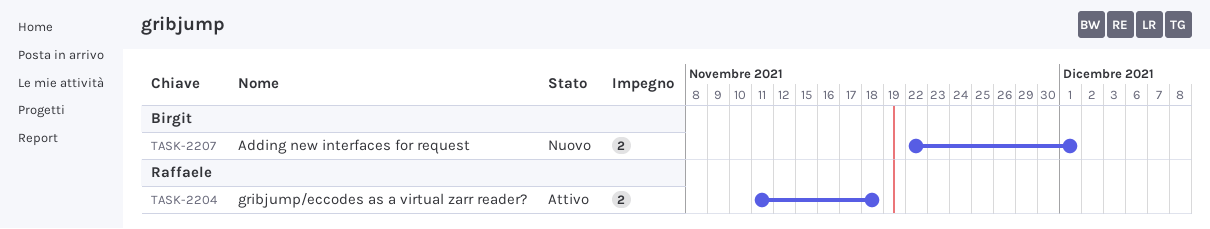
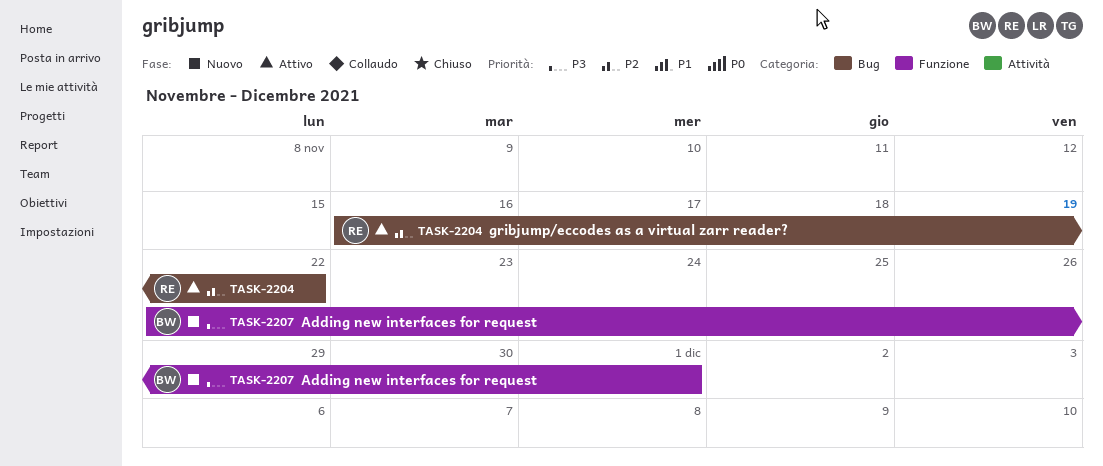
TASK-2204, start: Nov 11 -> Nov 16
TASK-2204, due: Nov 18 -> Nov 22

